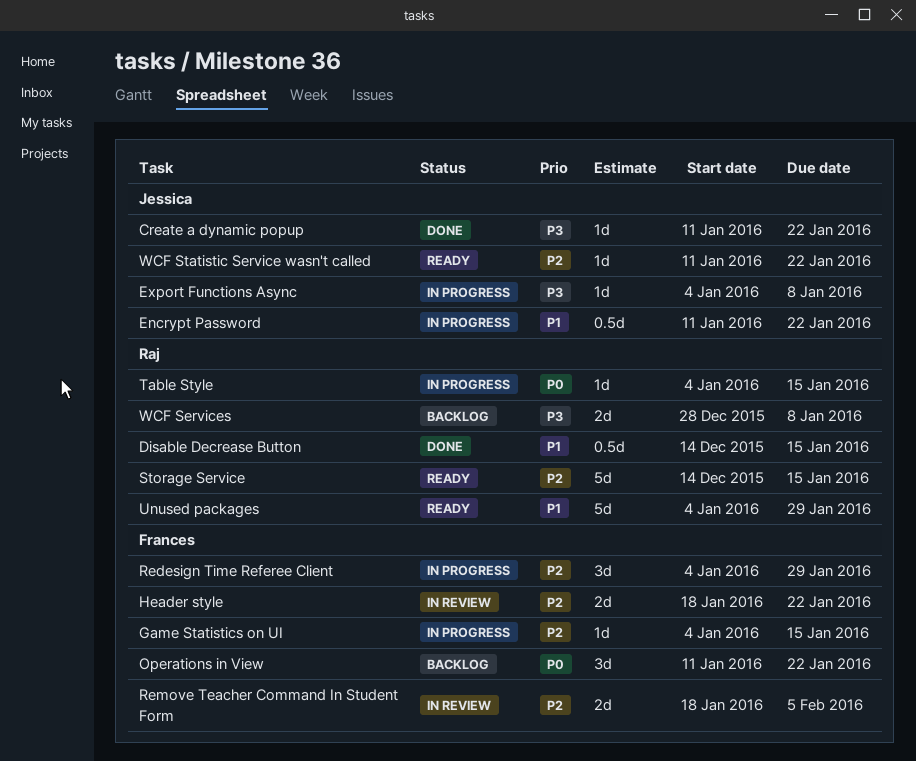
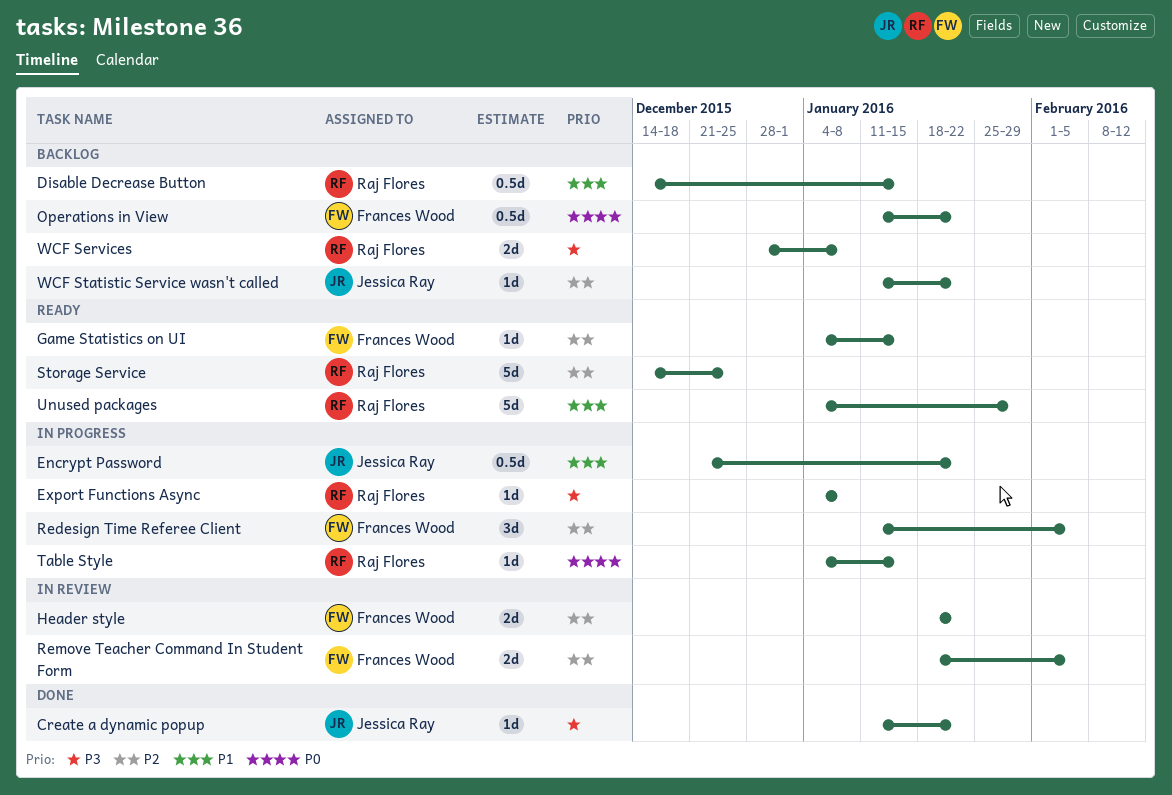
Disable Decrease Button, status: Done -> Backlog
Encrypt Password, start: Jan 11 -> Dec 21
Export Functions Async, owner: Jessica Ray -> Raj Flores
Game Statistics on UI, status: In progress -> Ready
Operations in View, estimate: 3d -> 0.5d
Redesign Time Referee Client, start: Jan 4 -> Jan 11
Redesign Time Referee Client, due: Jan 29 -> Feb 5
Storage Service, due: Jan 15 -> Dec 25
WCF Statistic Service wasn't called, status: Ready -> Backlog

